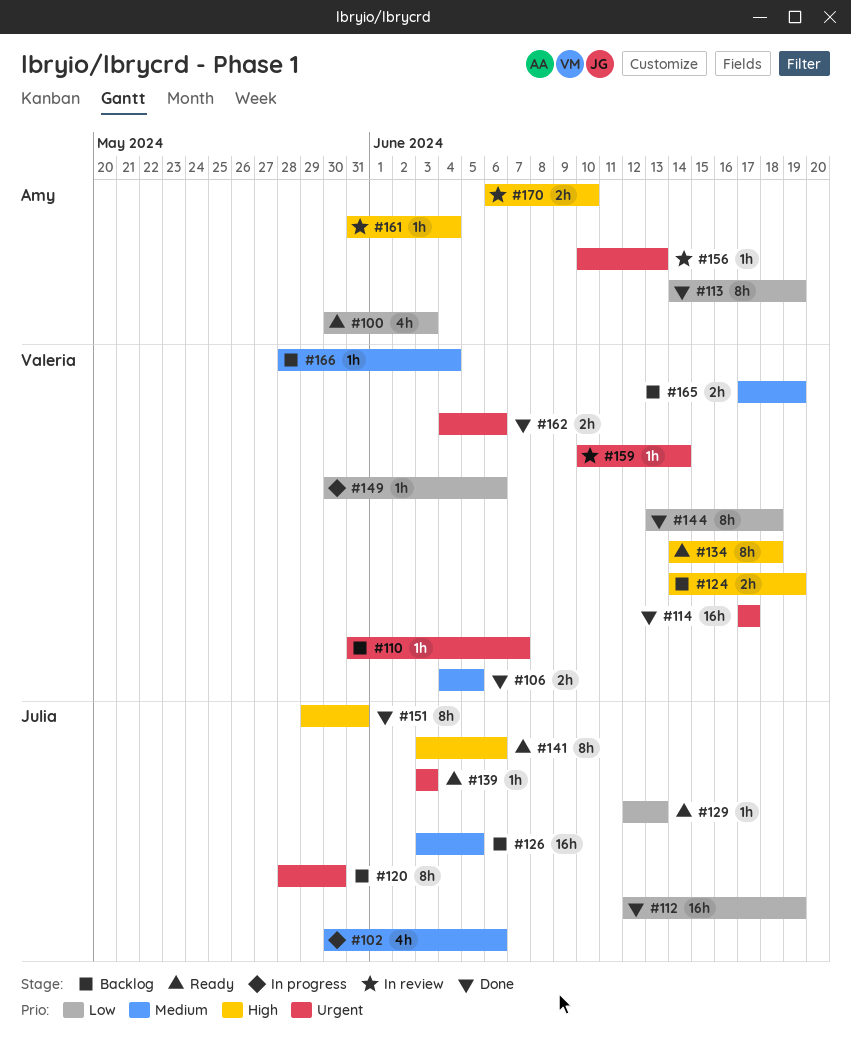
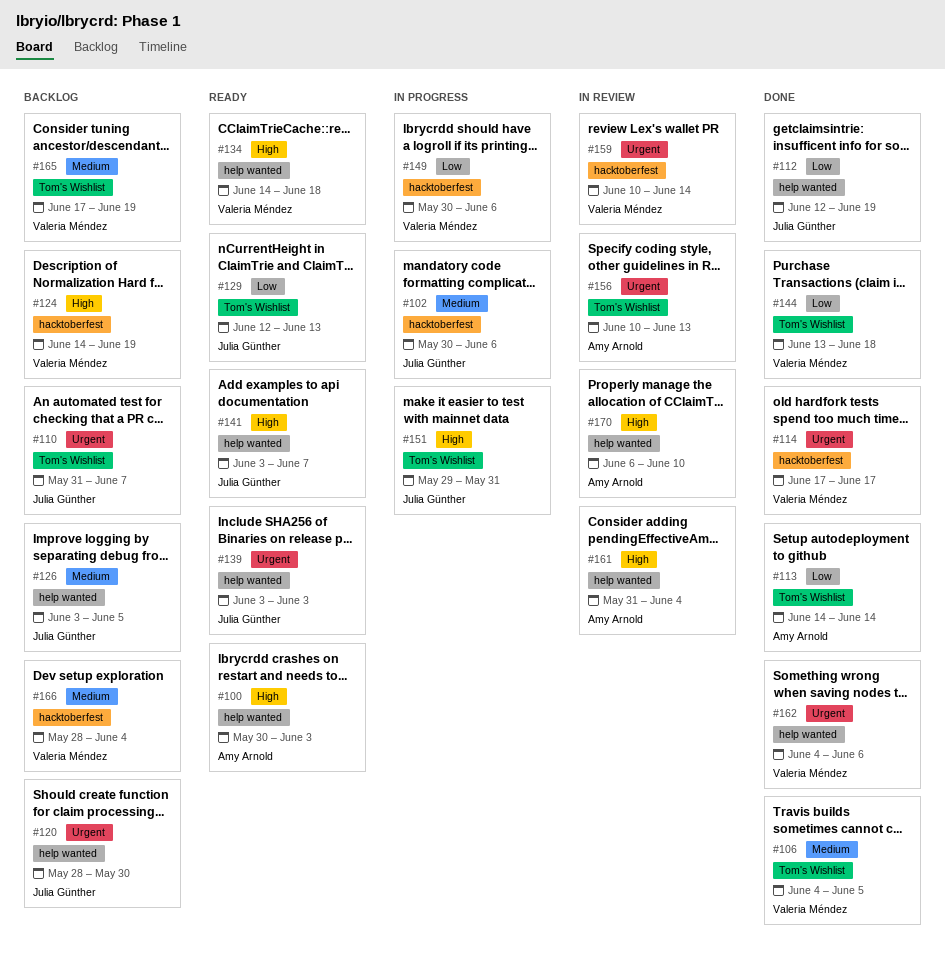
#100, priority: Low -> High
#110, owner: Valeria Méndez -> Julia Günther
#113, due: Jun 19 -> Jun 14
#141, due: Jun 6 -> Jun 7
#151, status: Done -> In progress

